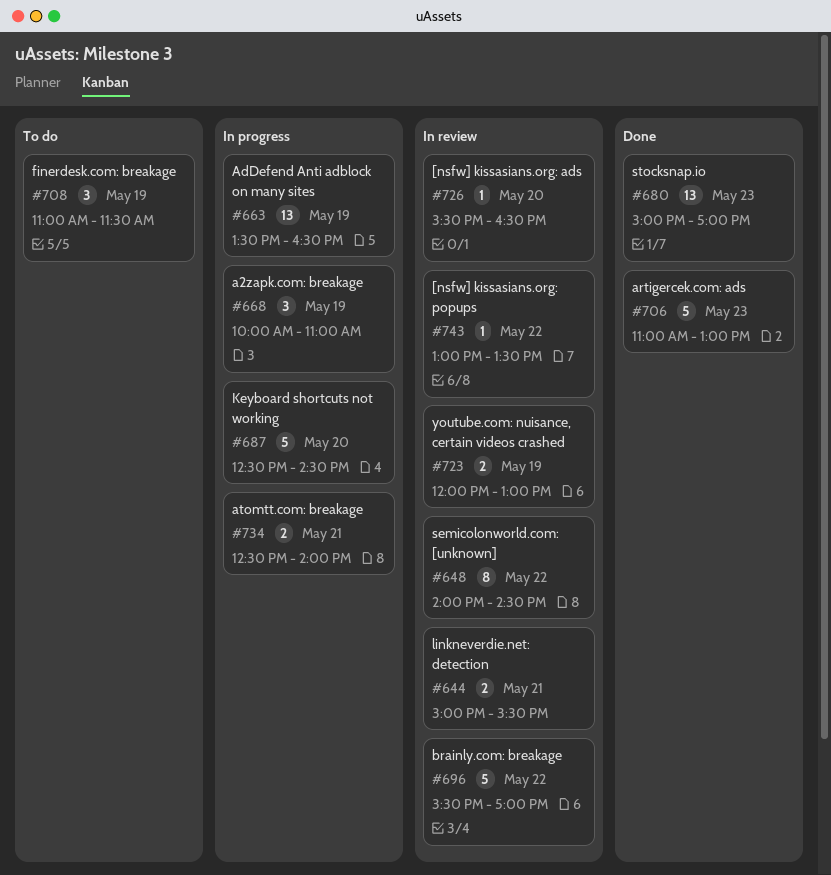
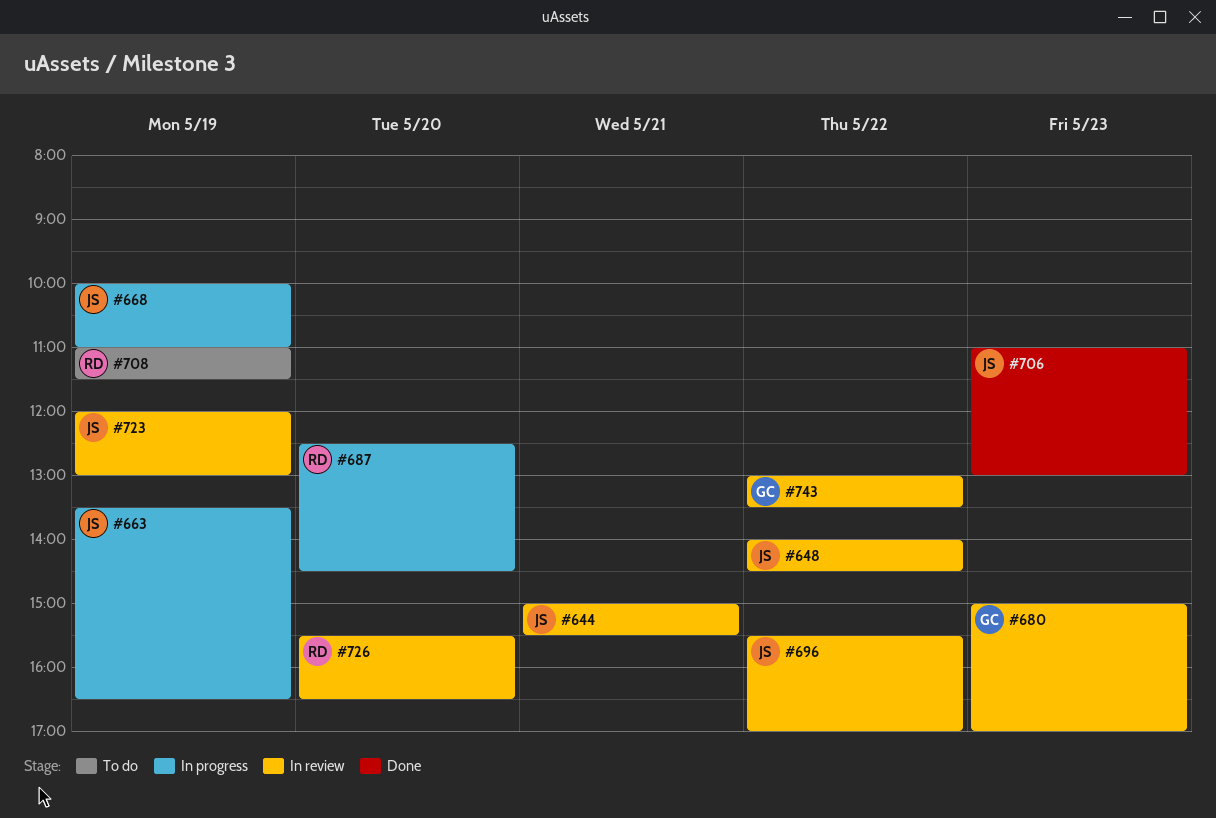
#680, status: Done -> In review
#734: present -> none

